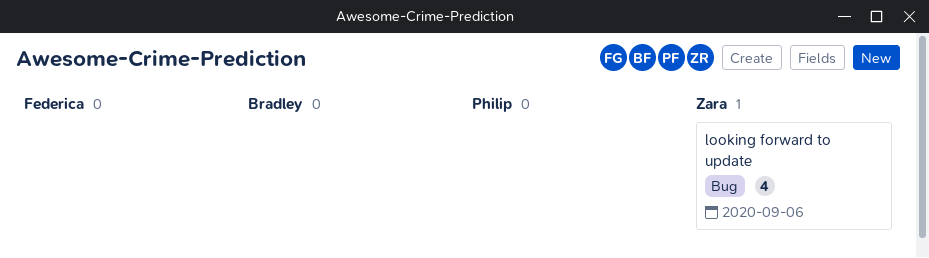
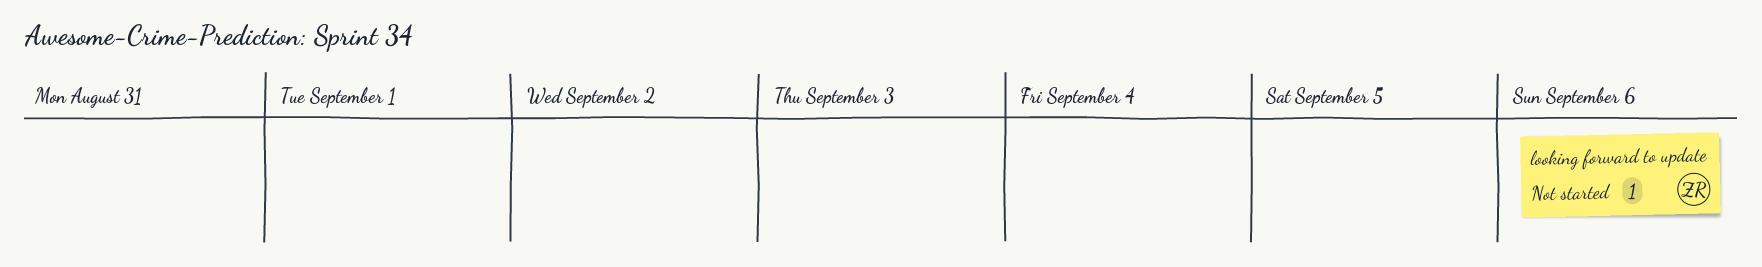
looking forward to update, estimate: 4 -> 1

